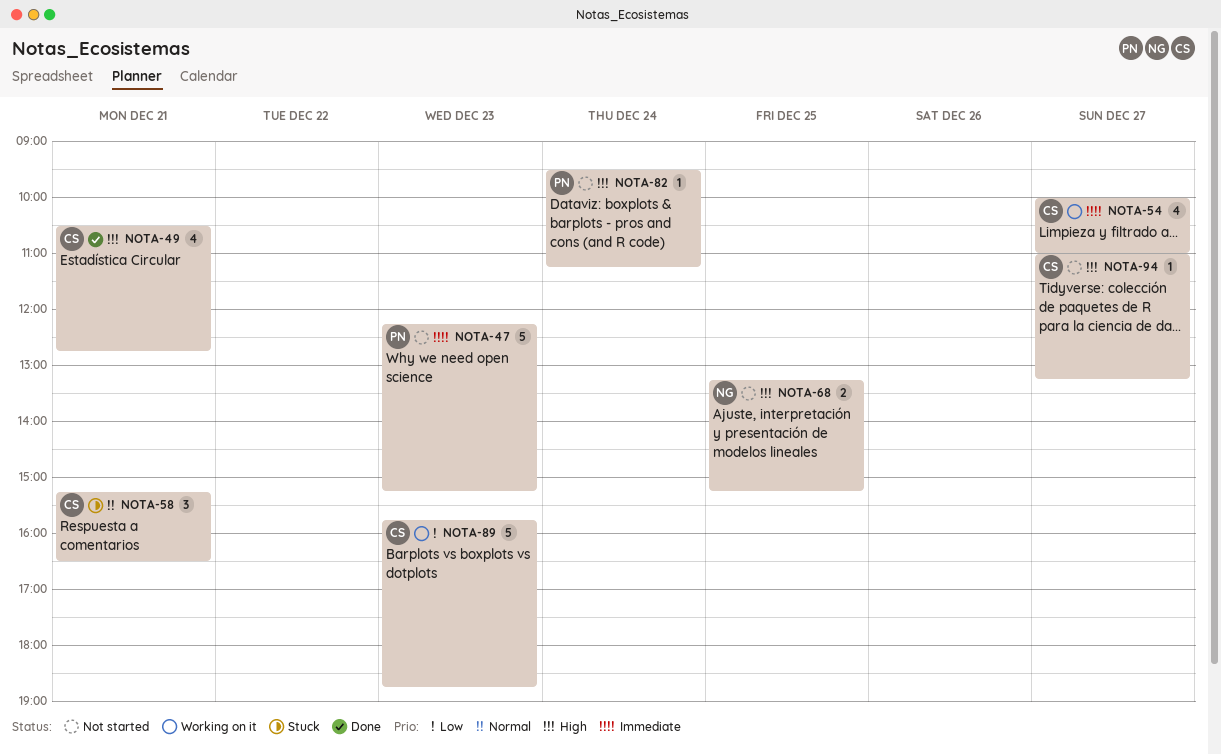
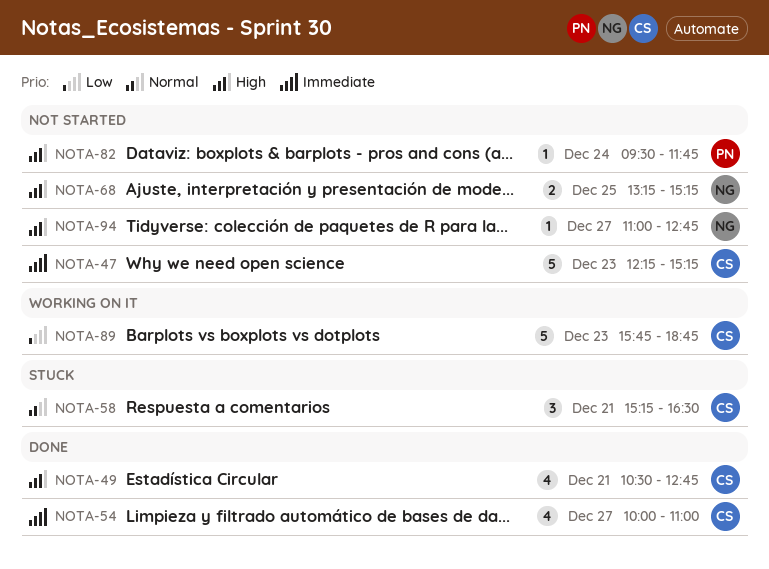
NOTA-47, owner: PN -> CS
NOTA-54, status: Working on it -> Done
NOTA-82, ends: 11:15 -> 11:45
NOTA-94, owner: CS -> NG
NOTA-94, ends: 13:15 -> 12:45

